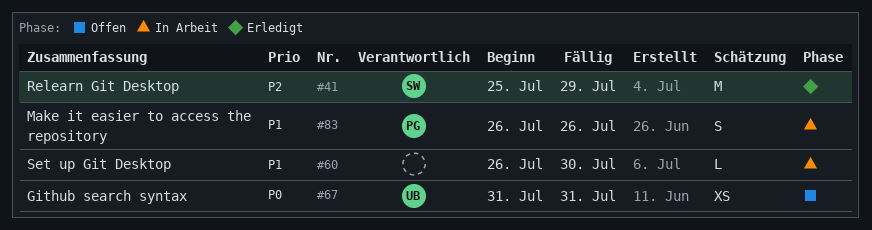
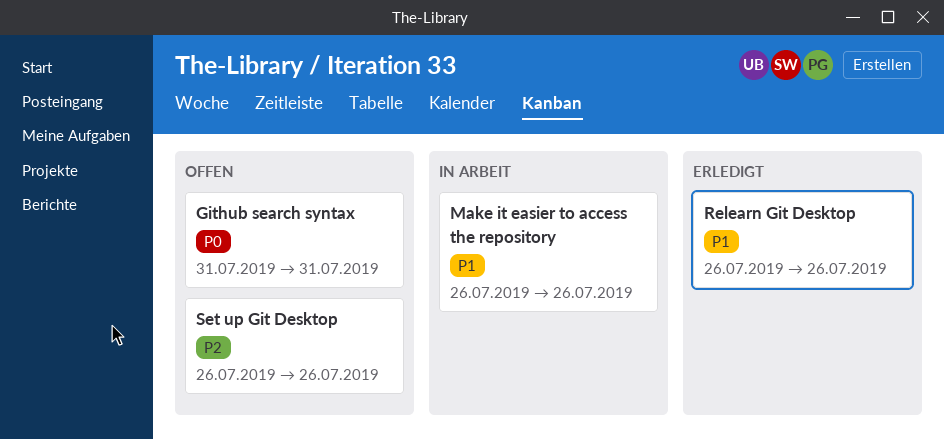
Relearn Git Desktop, priority: P2 -> P1
Relearn Git Desktop, start: Jul 25 -> Jul 26
Relearn Git Desktop, due: Jul 29 -> Jul 26
Set up Git Desktop, status: In Arbeit -> Offen
Set up Git Desktop, priority: P1 -> P2
Set up Git Desktop, due: Jul 30 -> Jul 26

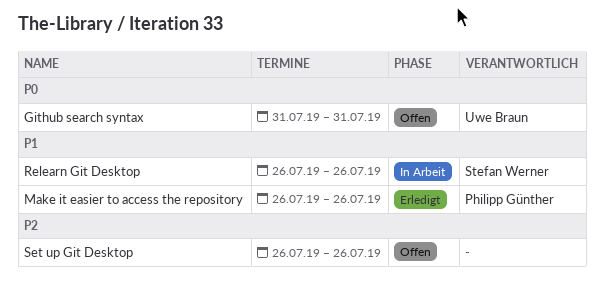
Make it easier to access the repository, status: In Arbeit -> Erledigt
Relearn Git Desktop, status: Erledigt -> In Arbeit

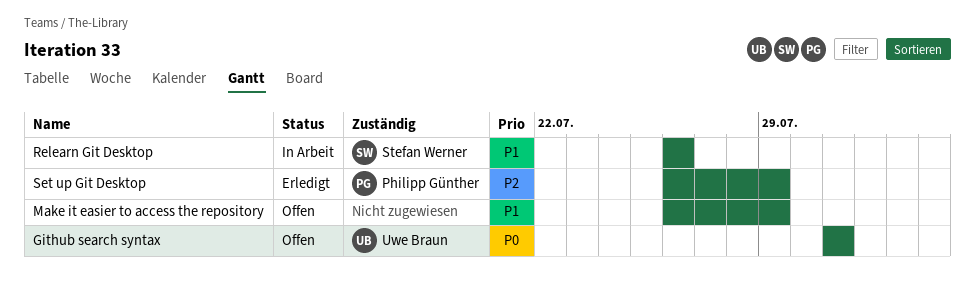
Make it easier to access the repository, status: Erledigt -> Offen
Make it easier to access the repository, owner: Philipp Günther -> none
Make it easier to access the repository, due: Jul 26 -> Jul 29
Set up Git Desktop, status: Offen -> Erledigt
Set up Git Desktop, owner: none -> Philipp Günther
Set up Git Desktop, due: Jul 26 -> Jul 29

